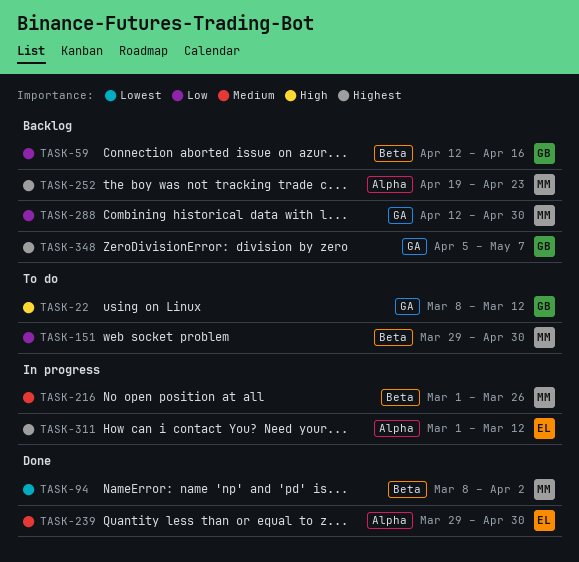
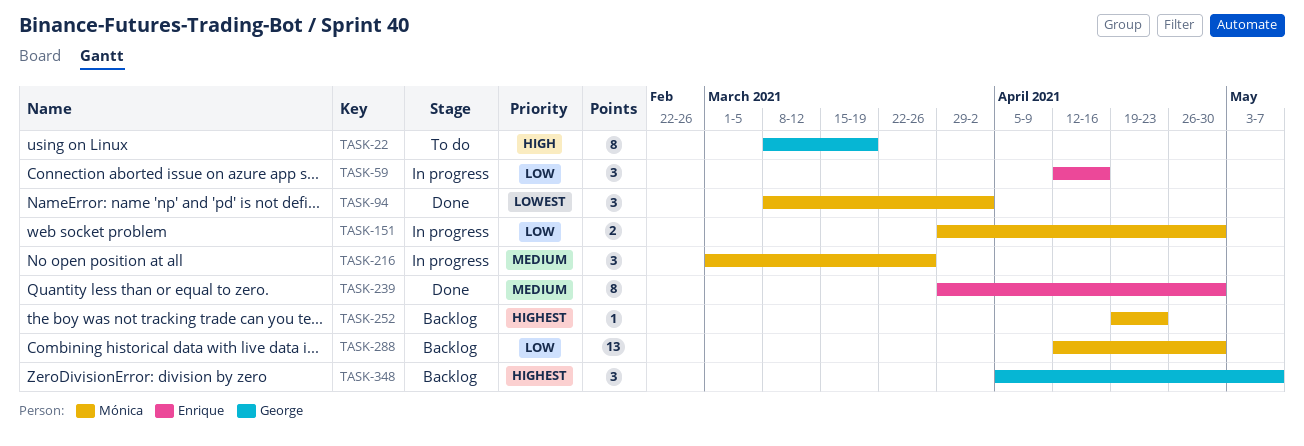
TASK-22, due: Mar 12 -> Mar 19
TASK-59, status: Backlog -> In progress
TASK-59, owner: George -> Enrique
TASK-151, status: To do -> In progress
TASK-311: present -> none

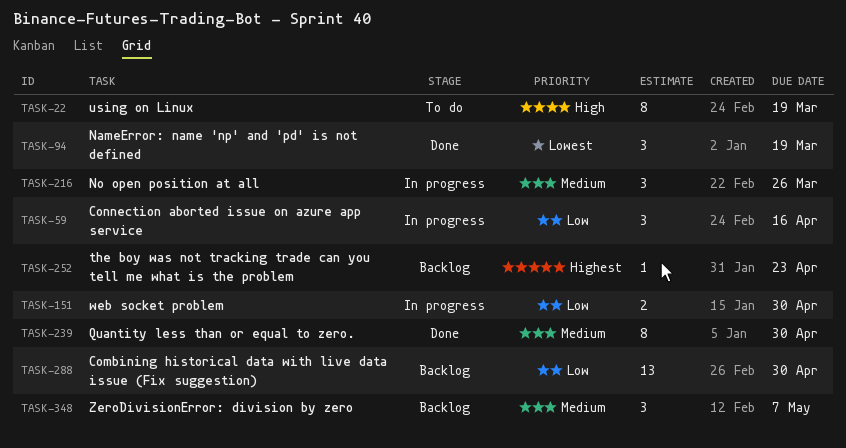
TASK-94, due: Apr 2 -> Mar 19
TASK-348, priority: Highest -> Medium

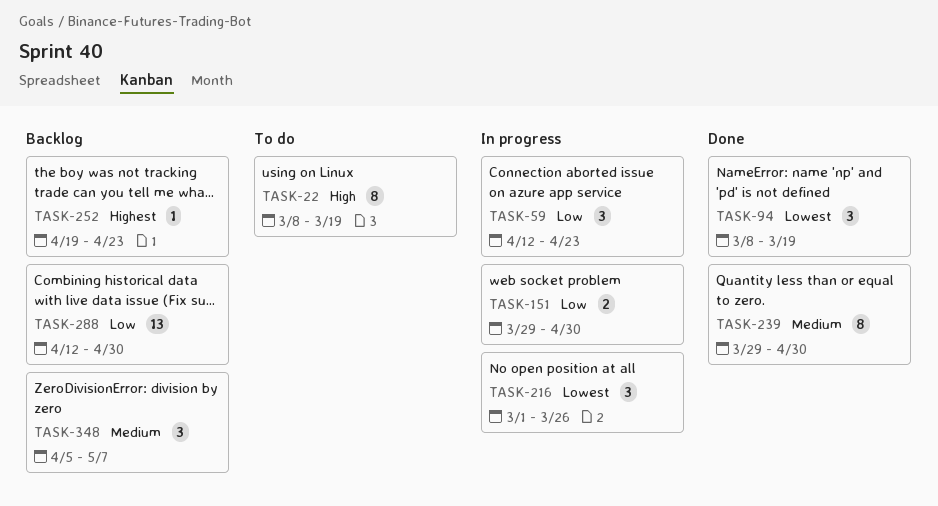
TASK-59, due: Apr 16 -> Apr 23
TASK-216, priority: Medium -> Lowest

